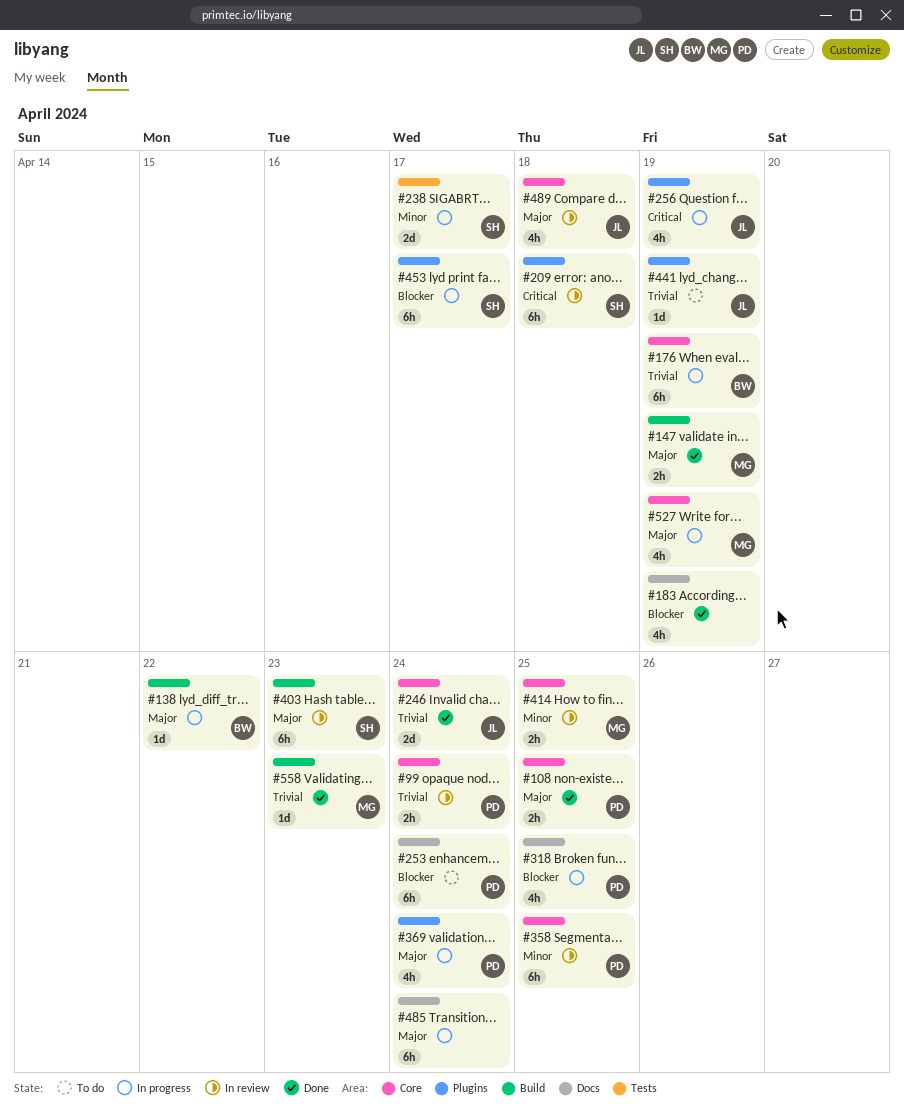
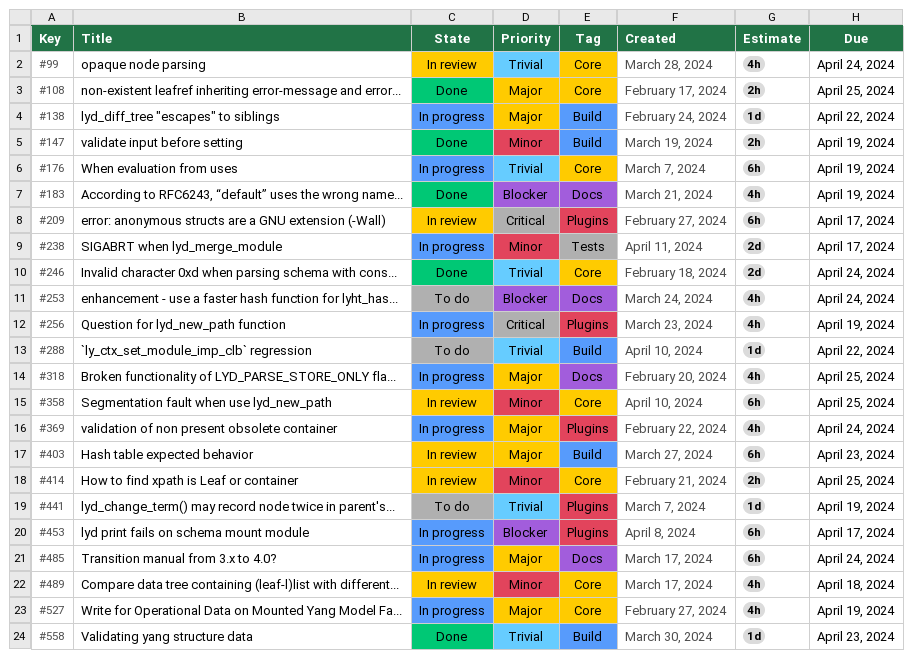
#99, estimate: 2h -> 4h
#147, priority: Major -> Minor
#209, due: Apr 18 -> Apr 17
#253, estimate: 6h -> 4h
#288: none -> present
#318, priority: Blocker -> Major
#489, priority: Major -> Minor

